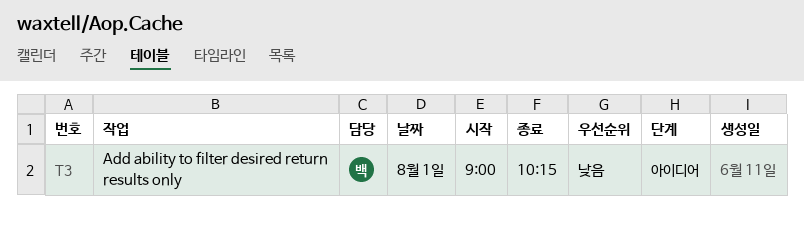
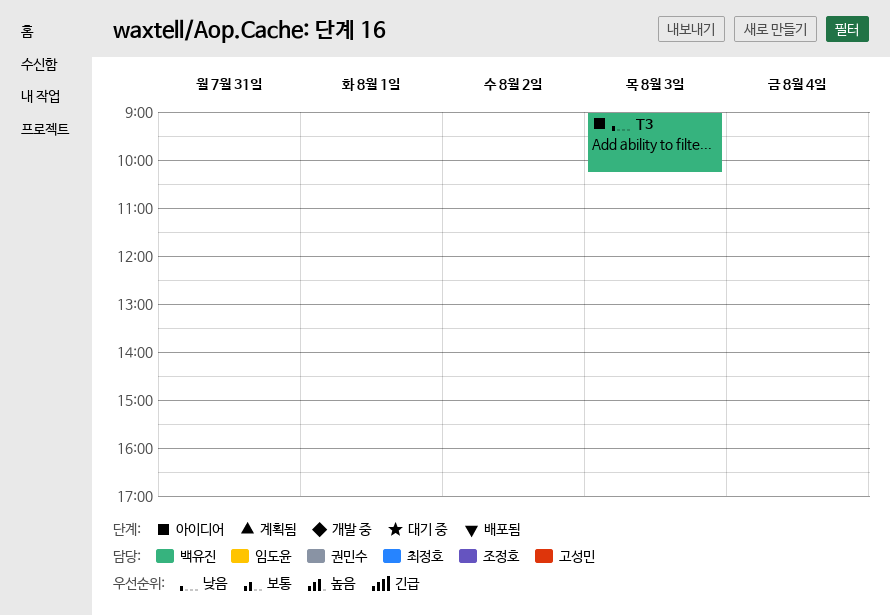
T3, day: Aug 1 -> Aug 3

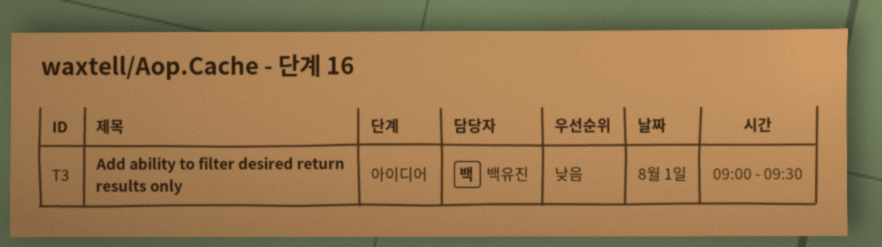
T3, day: Aug 3 -> Aug 1
T3, ends: 10:15 -> 09:30

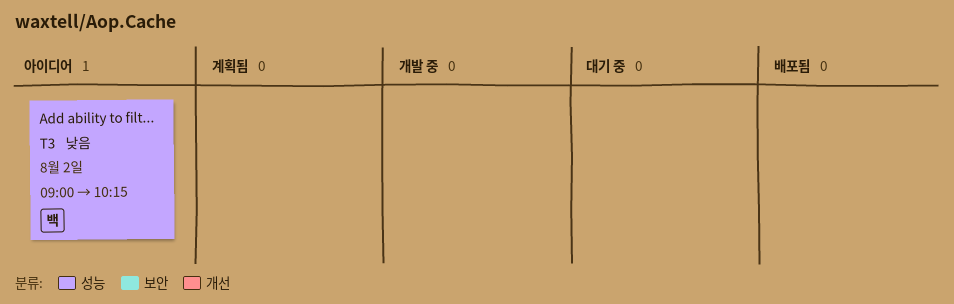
T3, day: Aug 1 -> Aug 2
T3, ends: 09:30 -> 10:15

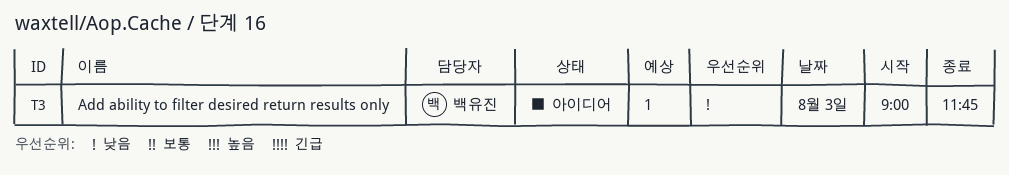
T3, day: Aug 2 -> Aug 3
T3, ends: 10:15 -> 11:45

